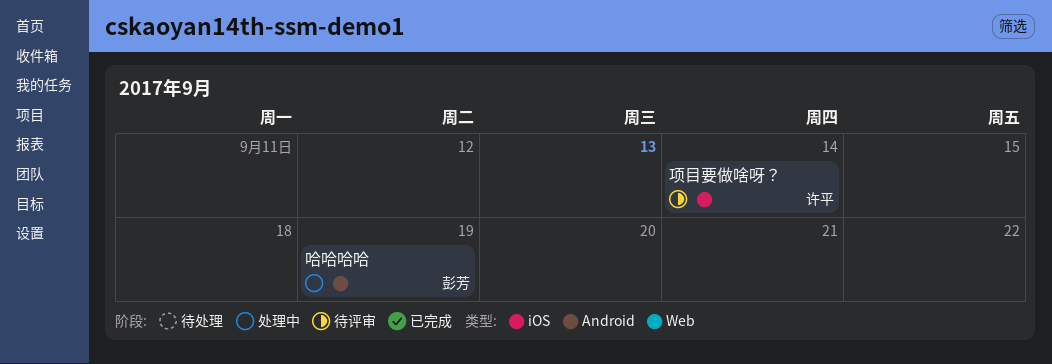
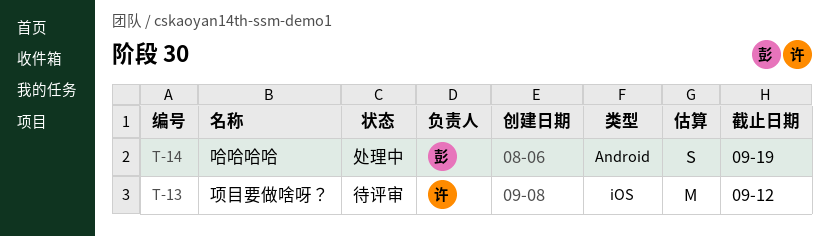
项目要做啥呀？, due: Sep 14 -> Sep 12

